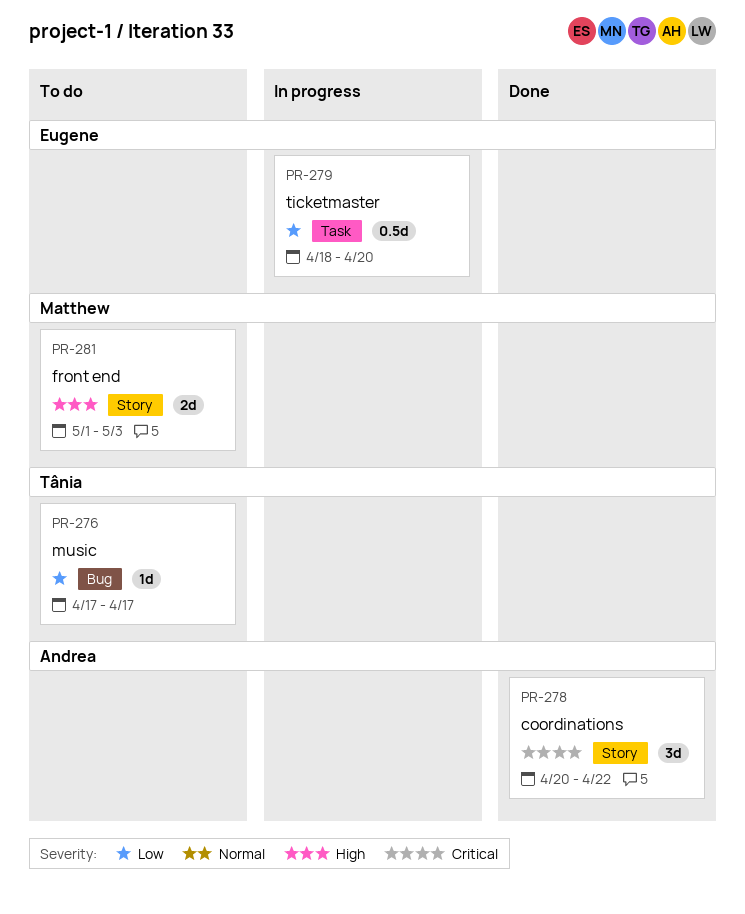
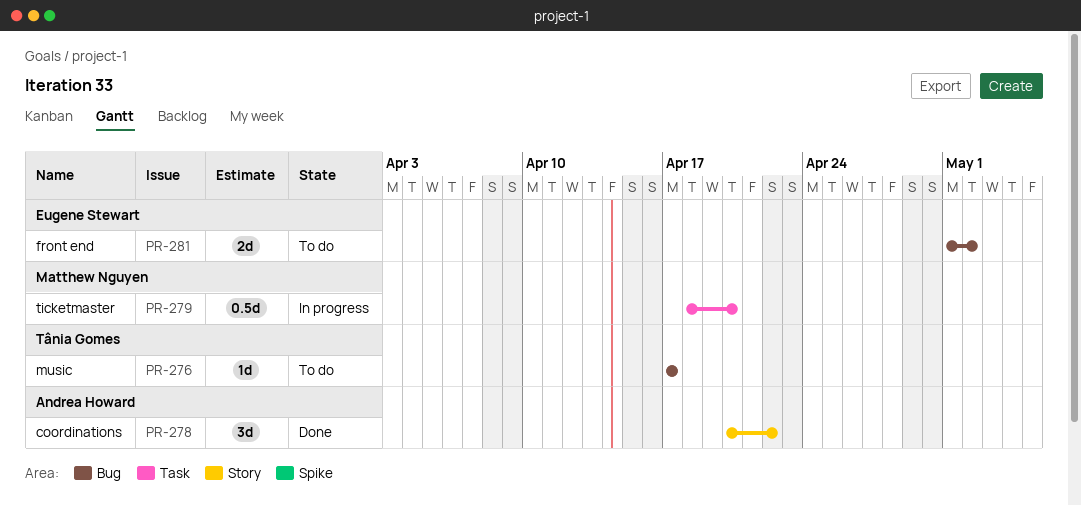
PR-279, owner: Eugene Stewart -> Matthew Nguyen
PR-281, owner: Matthew Nguyen -> Eugene Stewart
PR-281, label: Story -> Bug
PR-281, due: May 3 -> May 2

